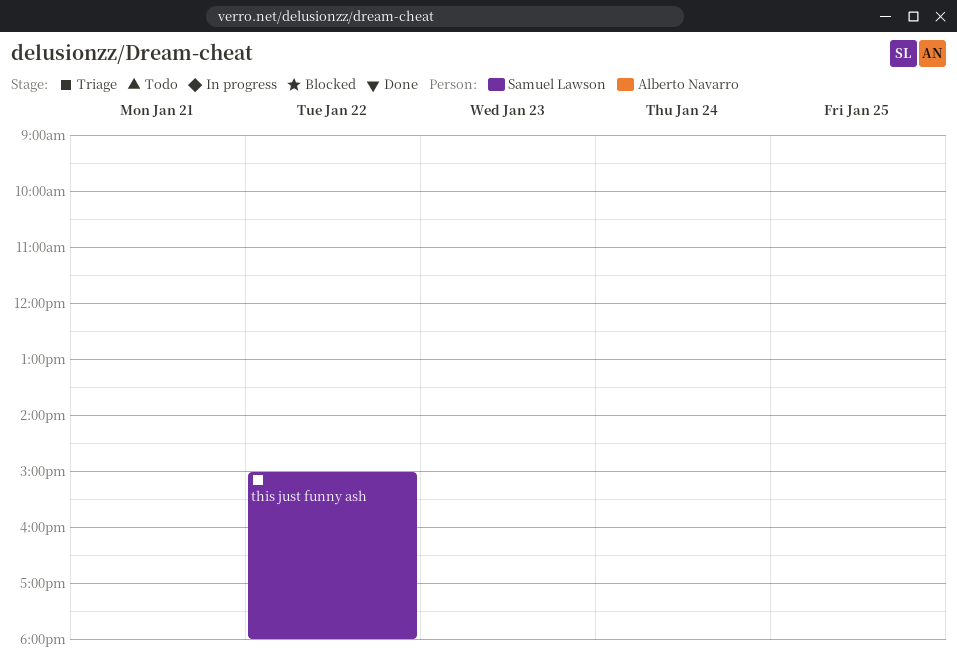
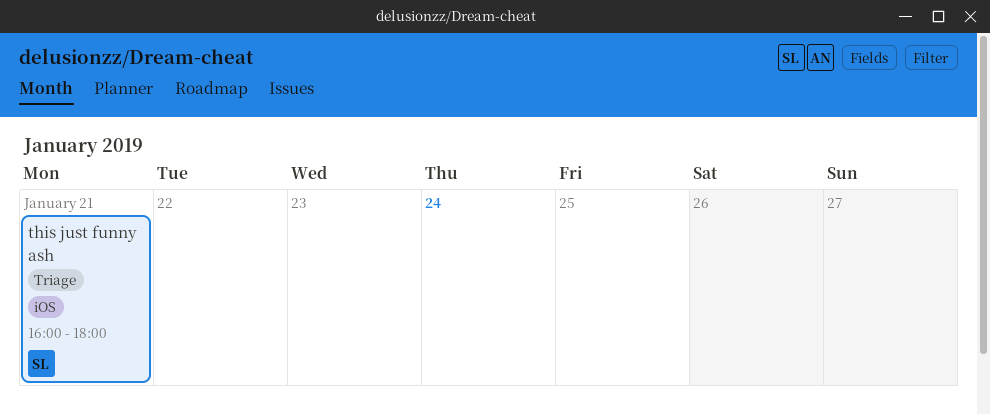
this just funny ash, day: Jan 22 -> Jan 21
this just funny ash, begins: 15:00 -> 16:00

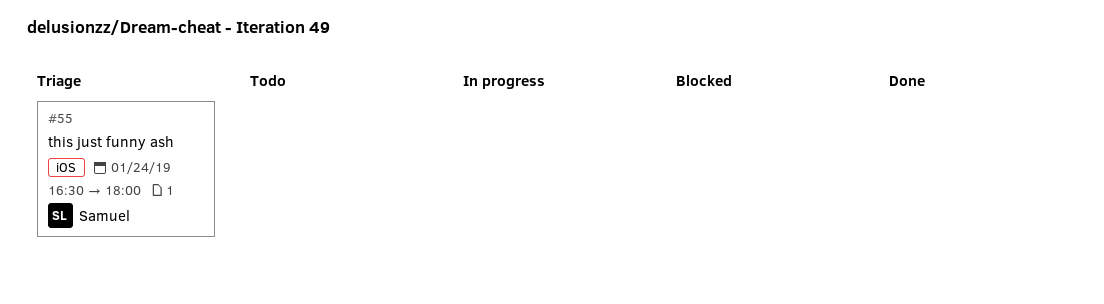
this just funny ash, day: Jan 21 -> Jan 24
this just funny ash, begins: 16:00 -> 16:30

